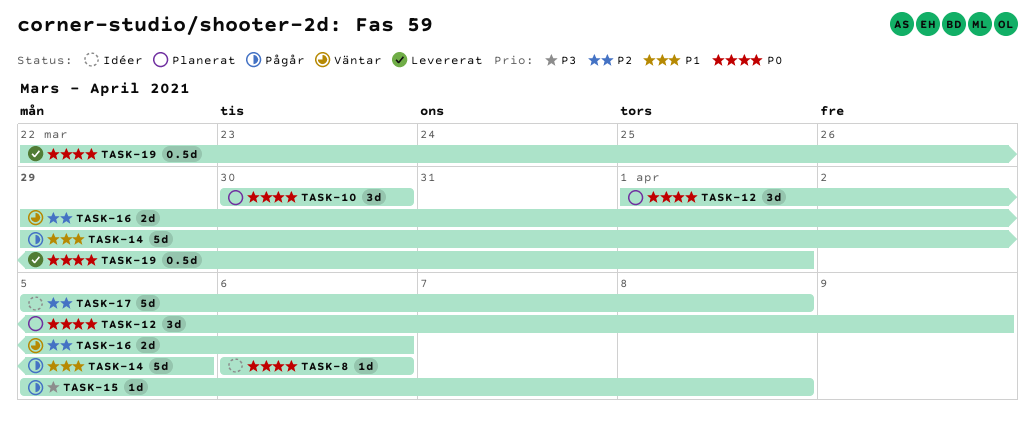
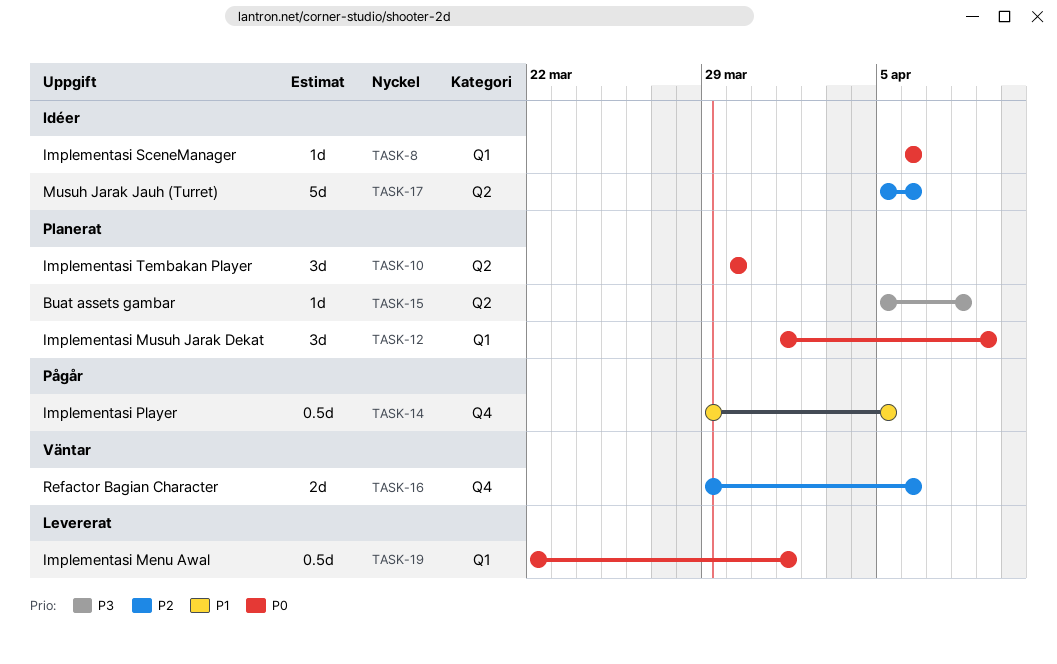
TASK-14, estimate: 5d -> 0.5d
TASK-15, status: Pågår -> Planerat
TASK-17, due: Apr 8 -> Apr 6

